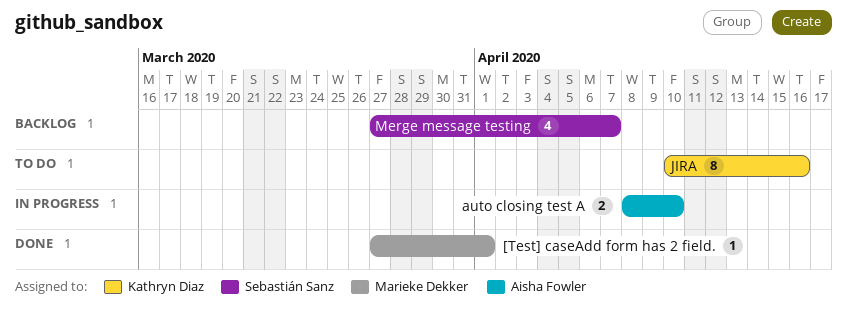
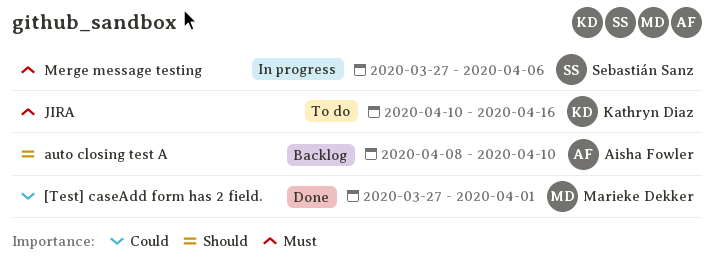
auto closing test A, status: In progress -> Backlog
Merge message testing, status: Backlog -> In progress
Merge message testing, due: Apr 7 -> Apr 6

